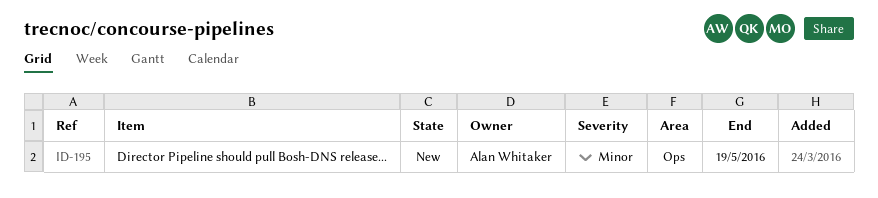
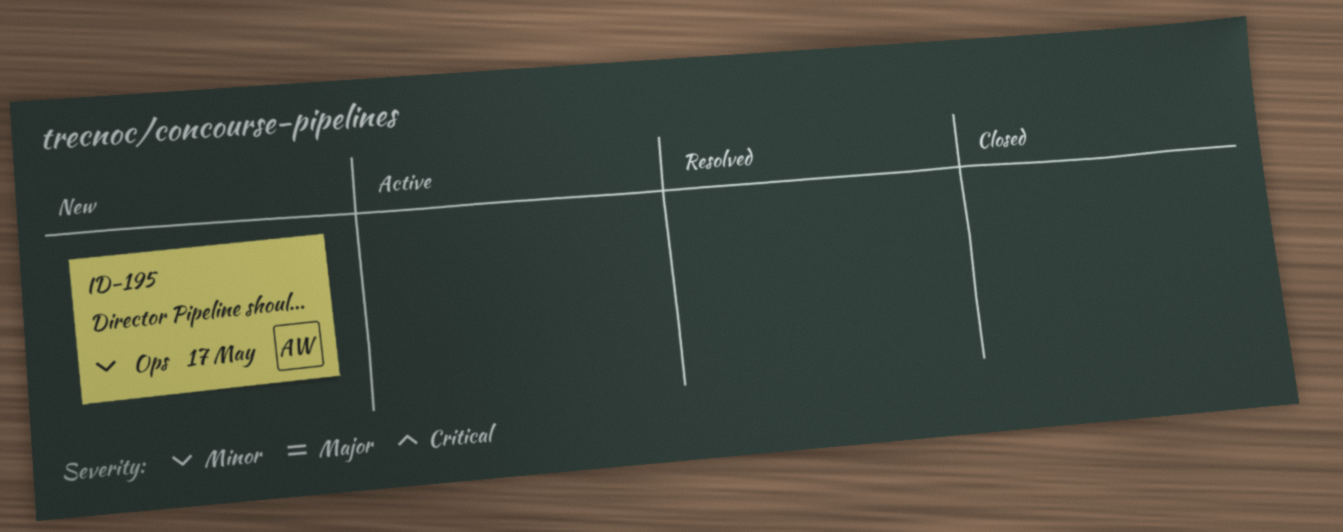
ID-195, due: May 19 -> May 17

